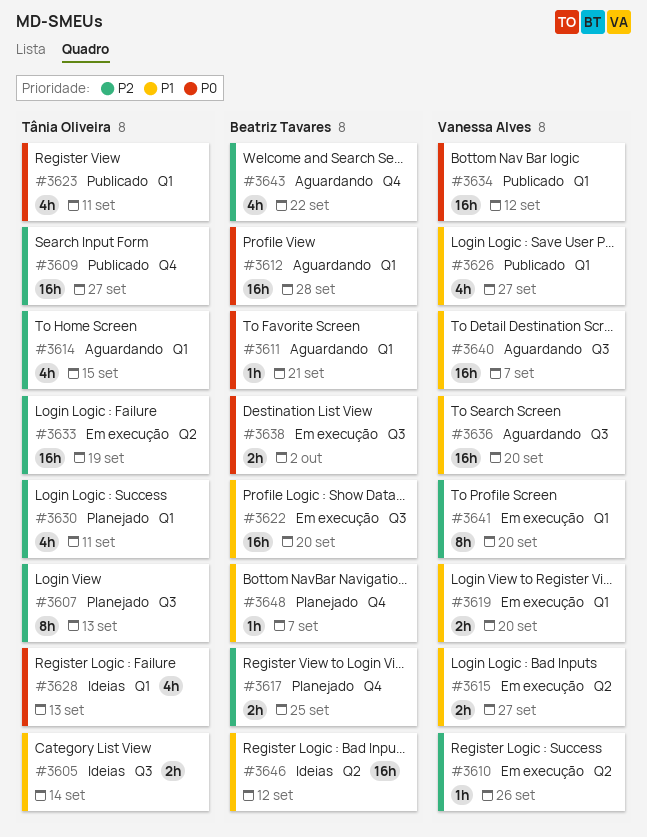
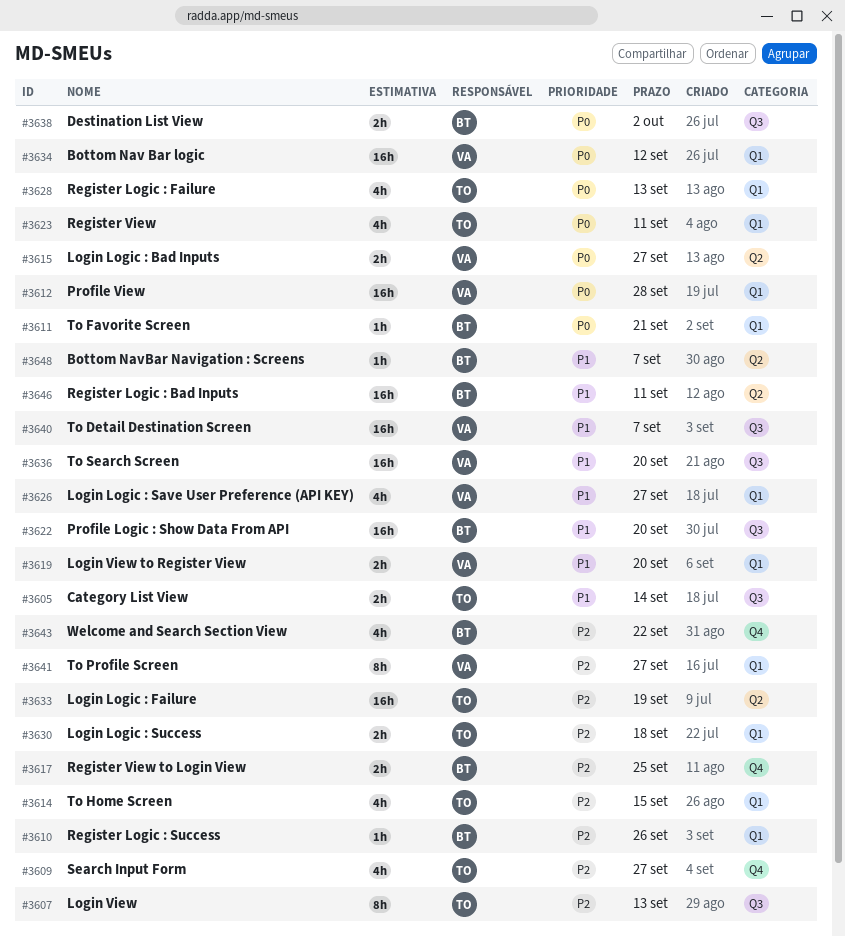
#3609, estimate: 16h -> 4h
#3610, owner: Vanessa Alves -> Beatriz Tavares
#3610, label: Q2 -> Q1
#3612, owner: Beatriz Tavares -> Vanessa Alves
#3615, priority: P1 -> P0
#3630, estimate: 4h -> 2h
#3630, due: Sep 11 -> Sep 18
#3641, due: Sep 20 -> Sep 27
#3646, due: Sep 12 -> Sep 11
#3648, label: Q4 -> Q2

